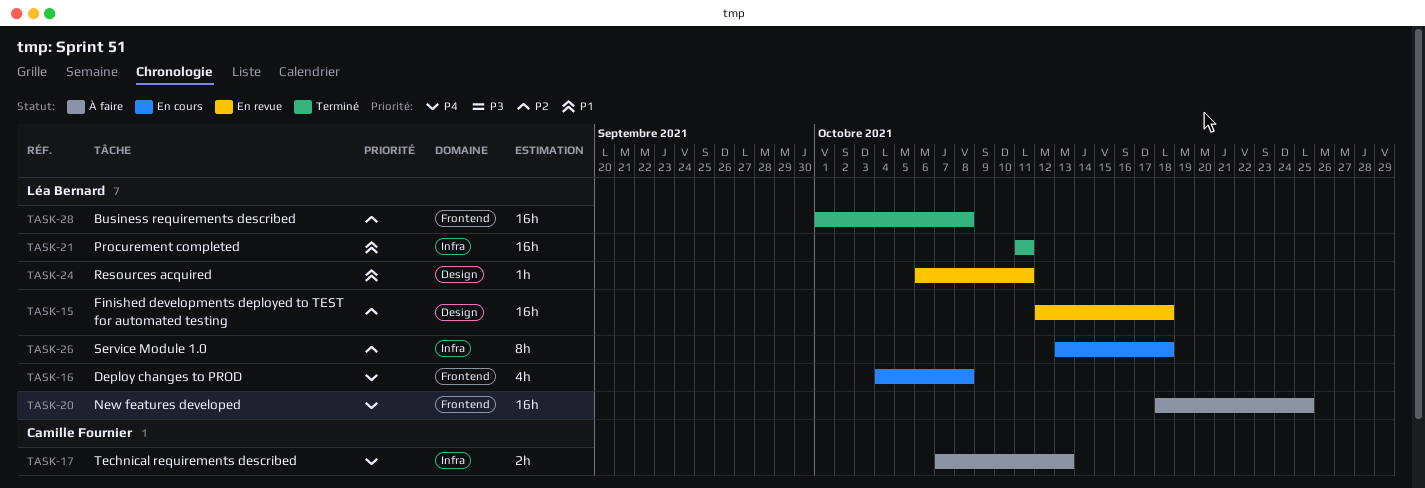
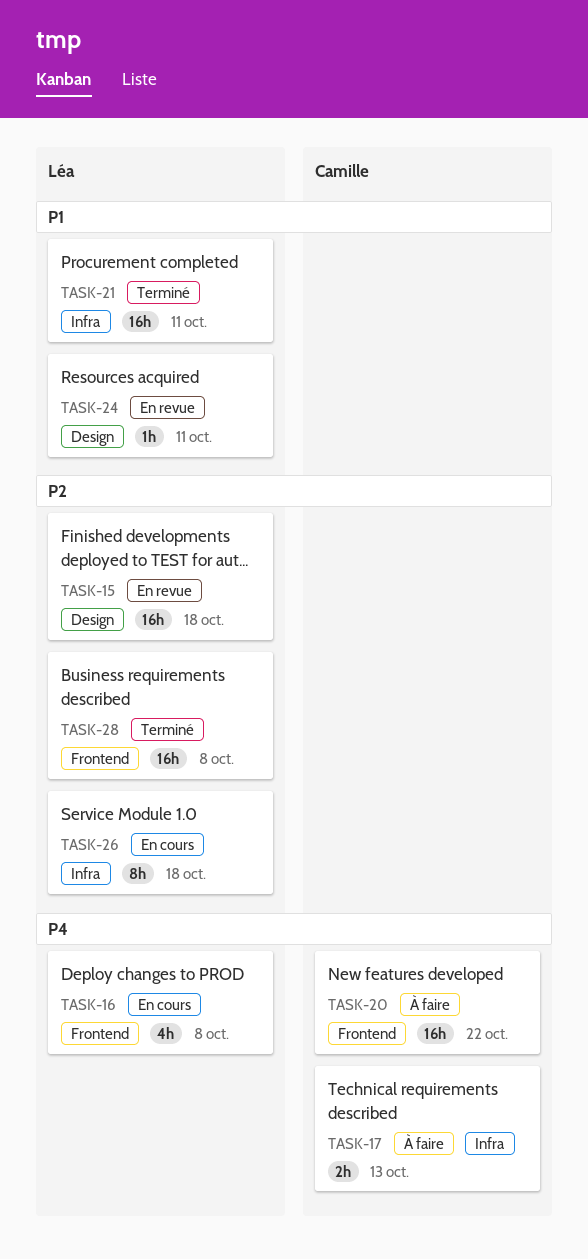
TASK-20, owner: Léa Bernard -> Camille Fournier
TASK-20, due: Oct 25 -> Oct 22

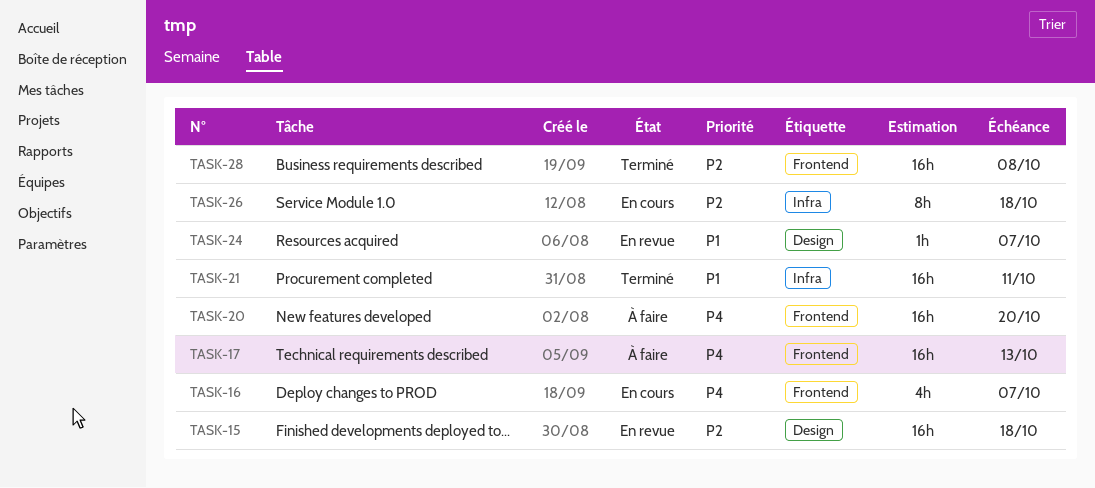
TASK-16, due: Oct 8 -> Oct 7
TASK-17, label: Infra -> Frontend
TASK-17, estimate: 2h -> 16h
TASK-20, due: Oct 22 -> Oct 20
TASK-24, due: Oct 11 -> Oct 7

